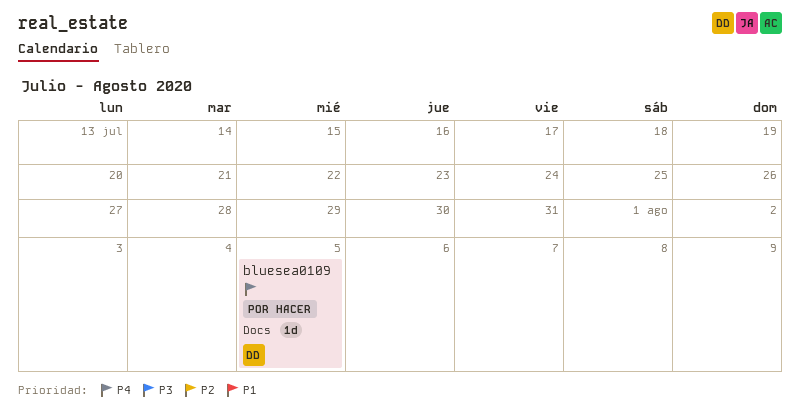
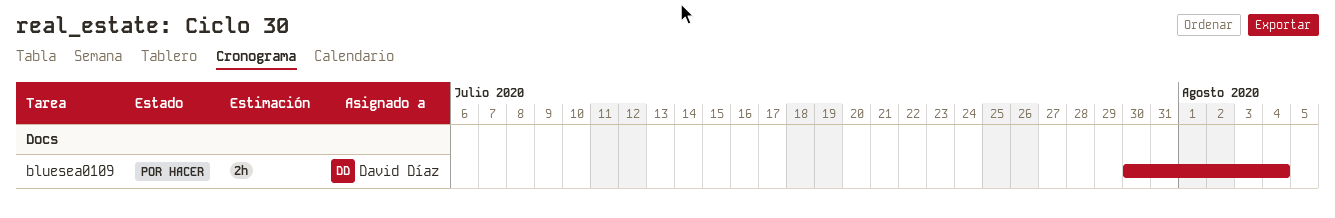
bluesea0109, estimate: 1d -> 2h
bluesea0109, due: Aug 5 -> Aug 4

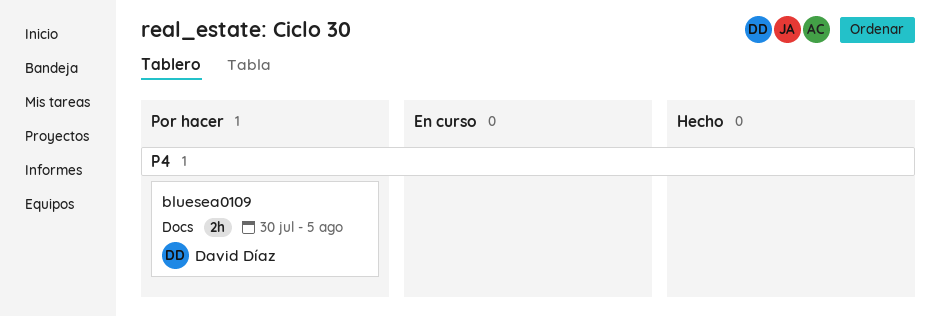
bluesea0109, due: Aug 4 -> Aug 5

